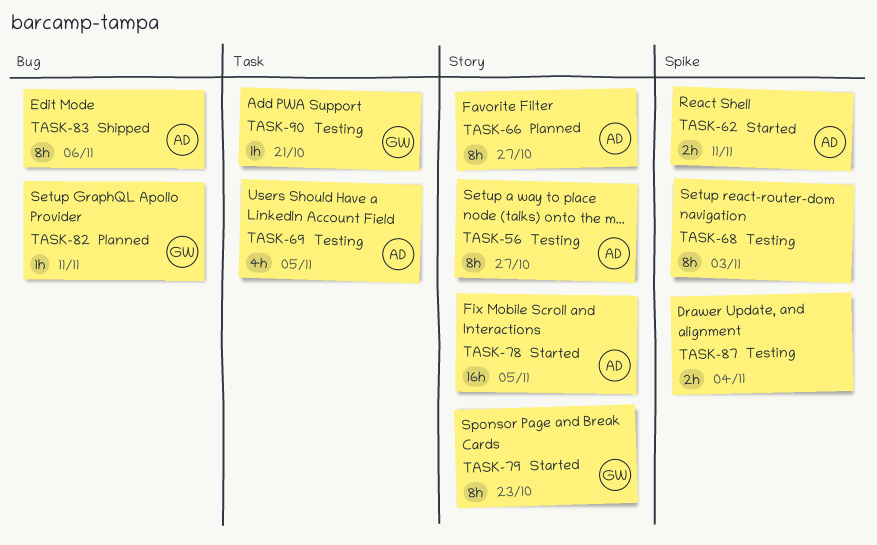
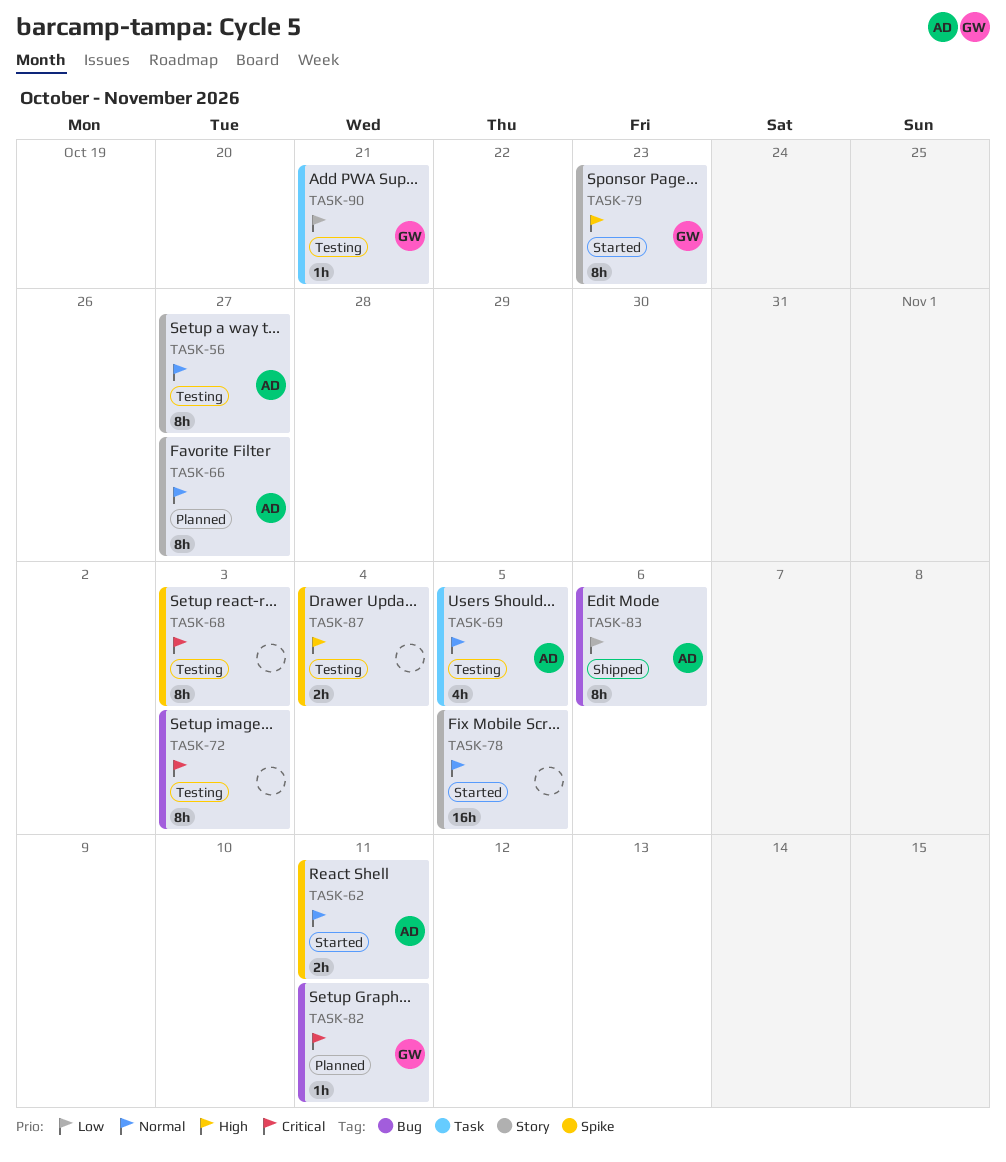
TASK-72: none -> present
TASK-78, owner: AD -> none

